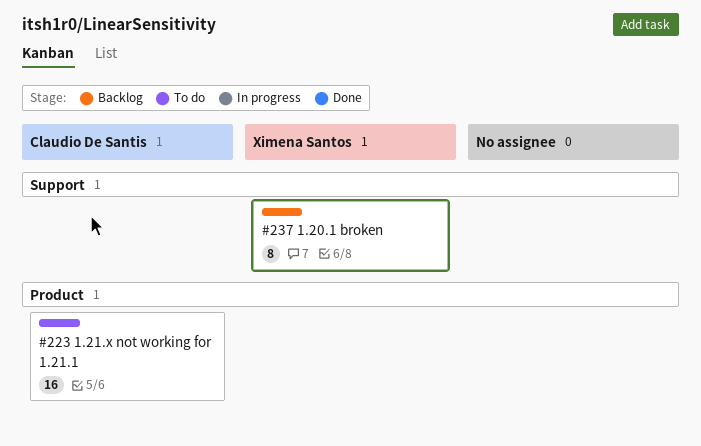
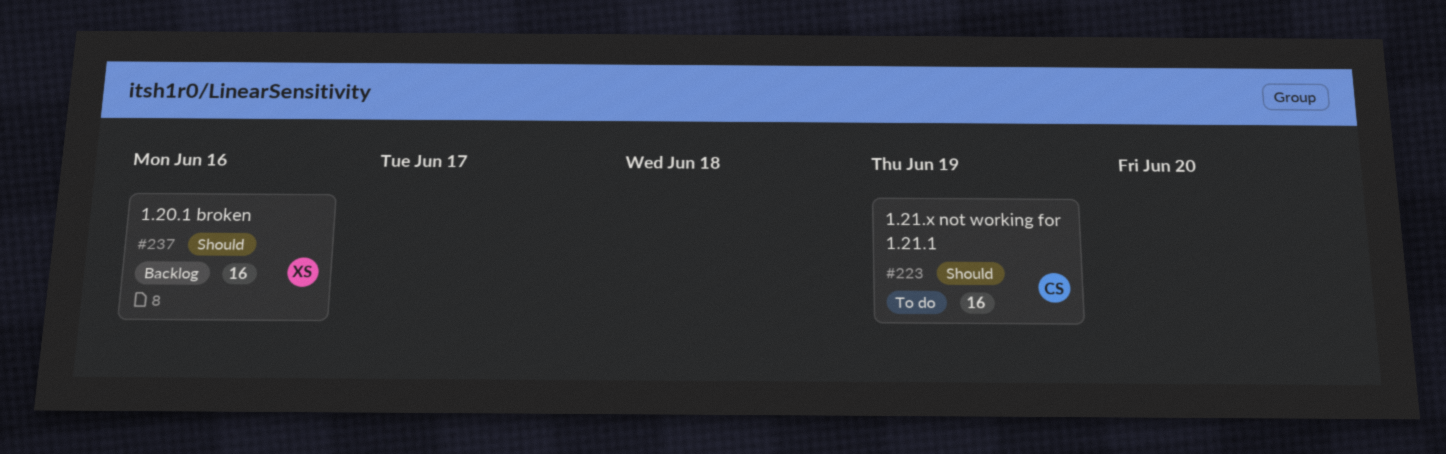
#237, estimate: 8 -> 16

